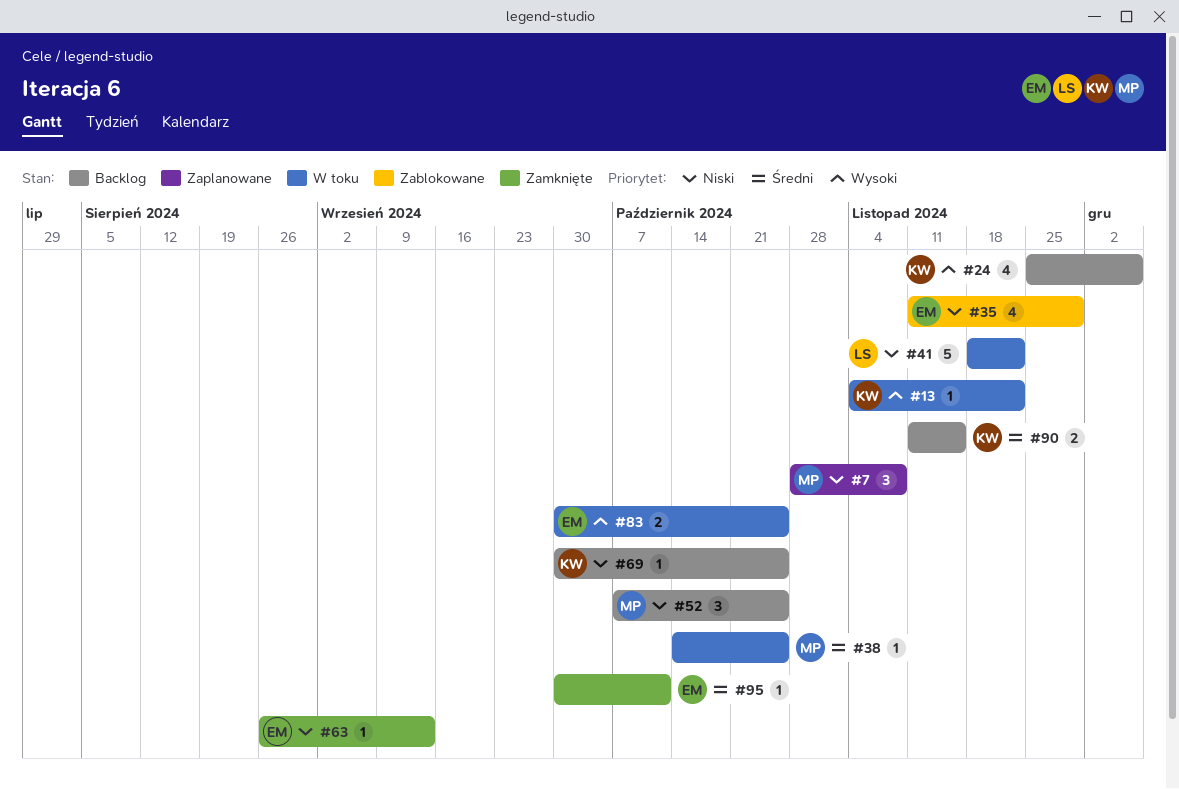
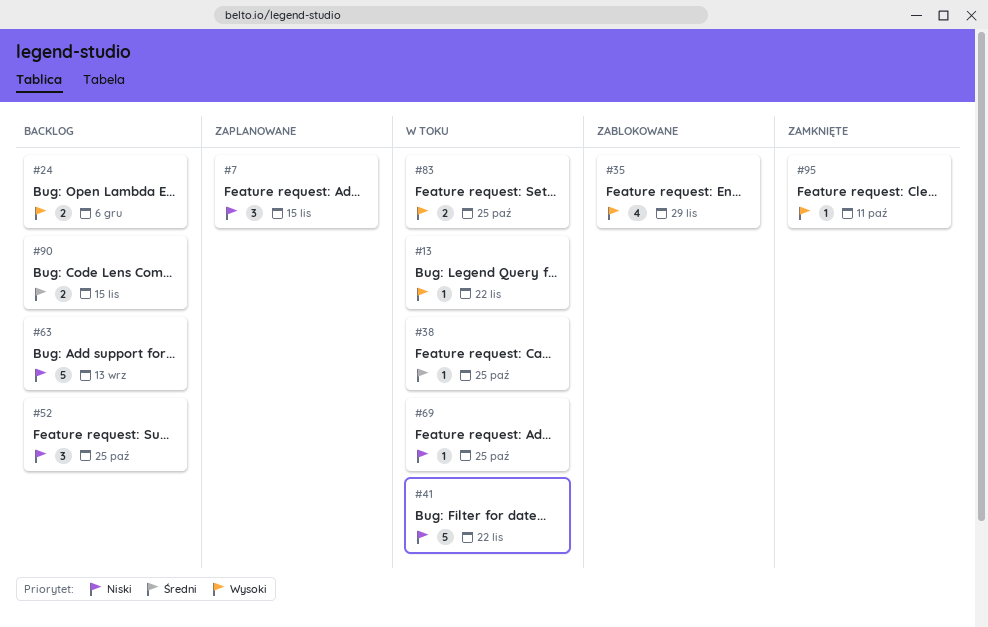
#7, due: Nov 8 -> Nov 15
#24, estimate: 4 -> 2
#35, priority: Niski -> Wysoki
#63, status: Zamknięte -> Backlog
#63, estimate: 1 -> 5
#69, status: Backlog -> W toku
#95, priority: Średni -> Wysoki

